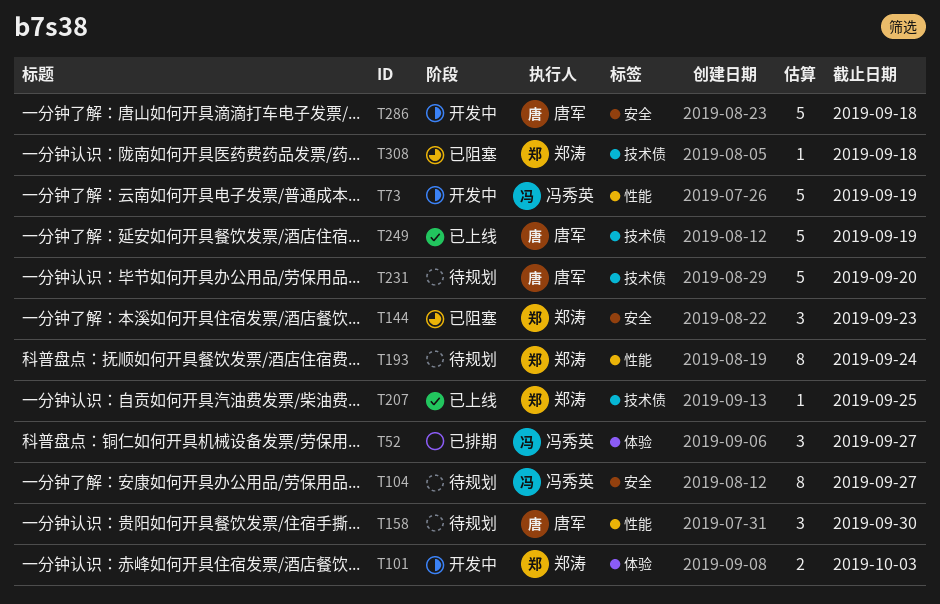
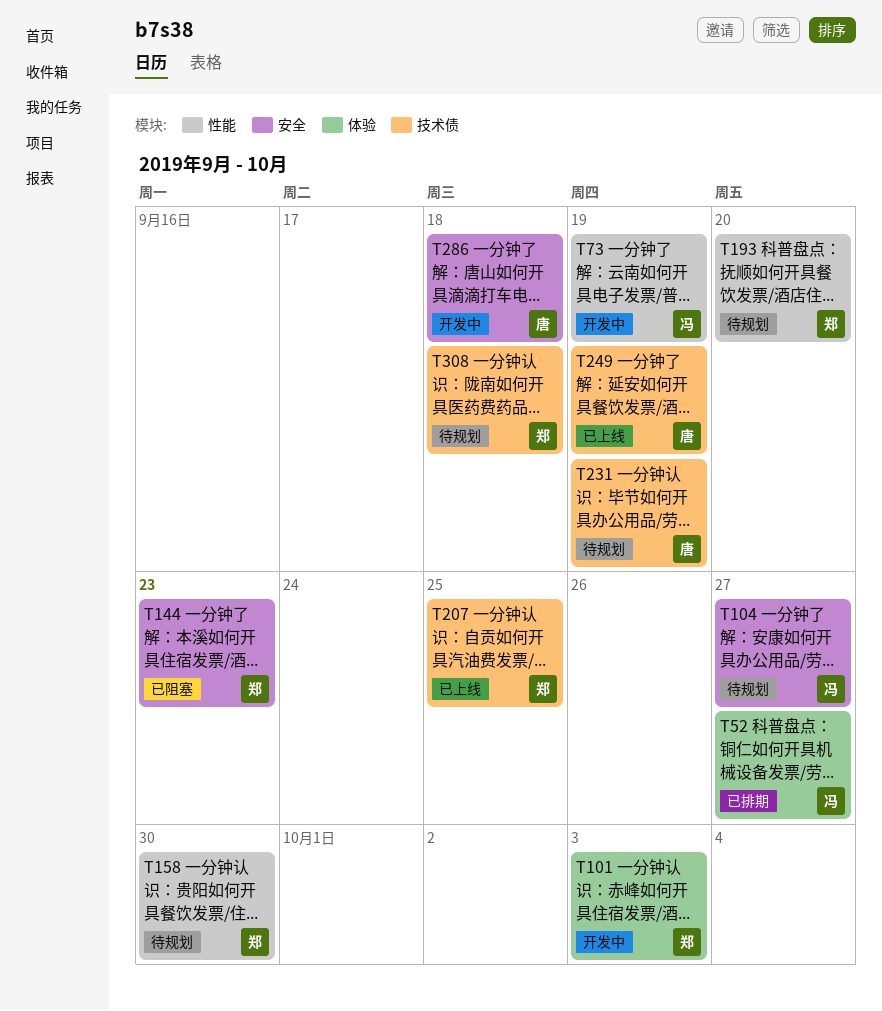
T158, owner: 唐军 -> 郑涛
T193, due: Sep 24 -> Sep 20
T231, due: Sep 20 -> Sep 19
T308, status: 已阻塞 -> 待规划

